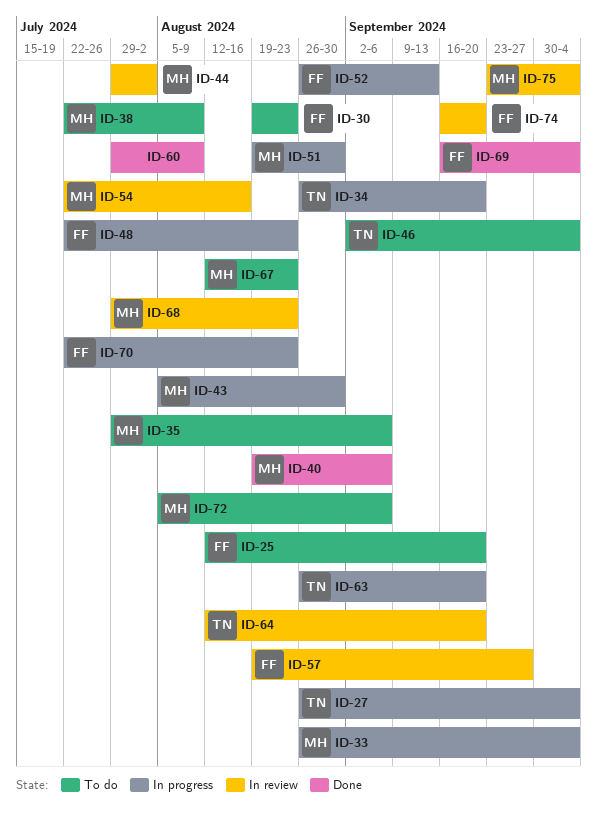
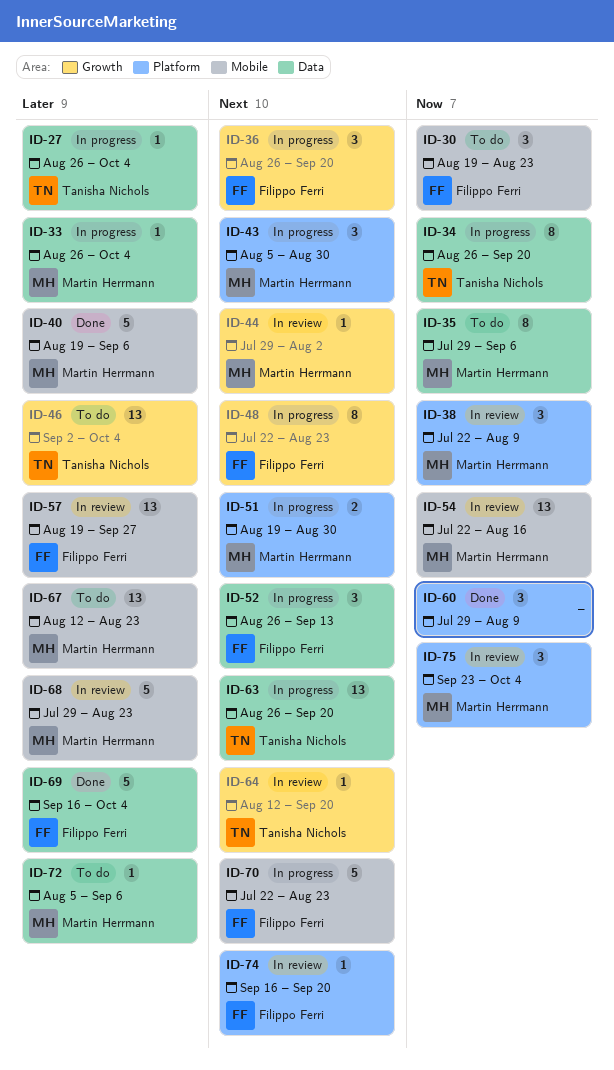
ID-25: present -> none
ID-36: none -> present
ID-38, status: To do -> In review

